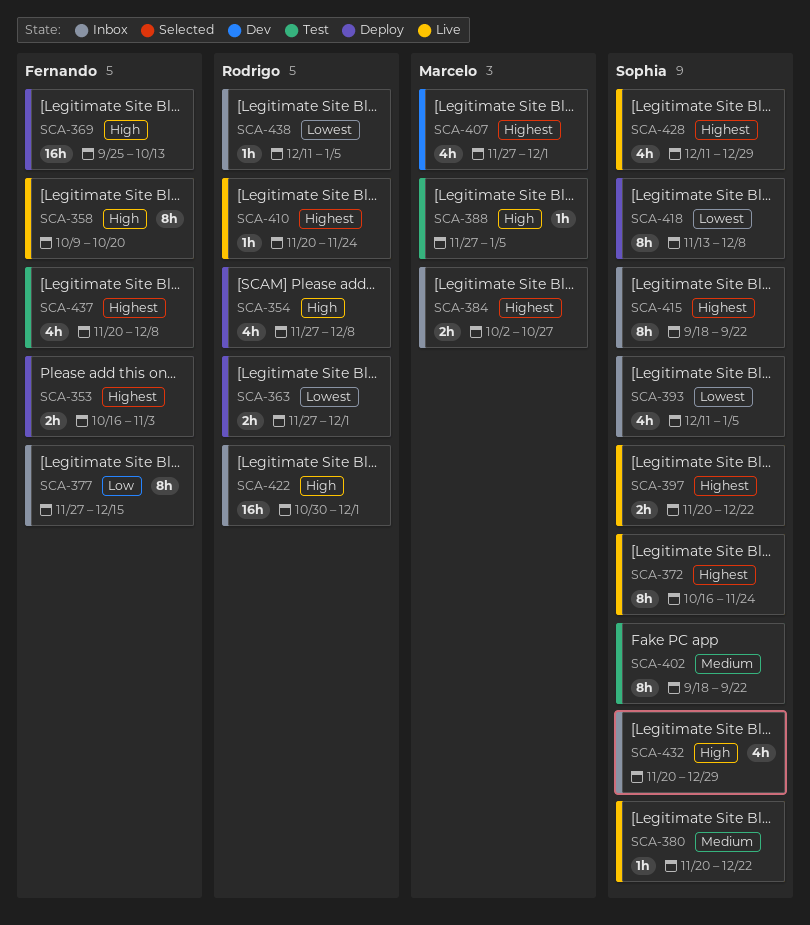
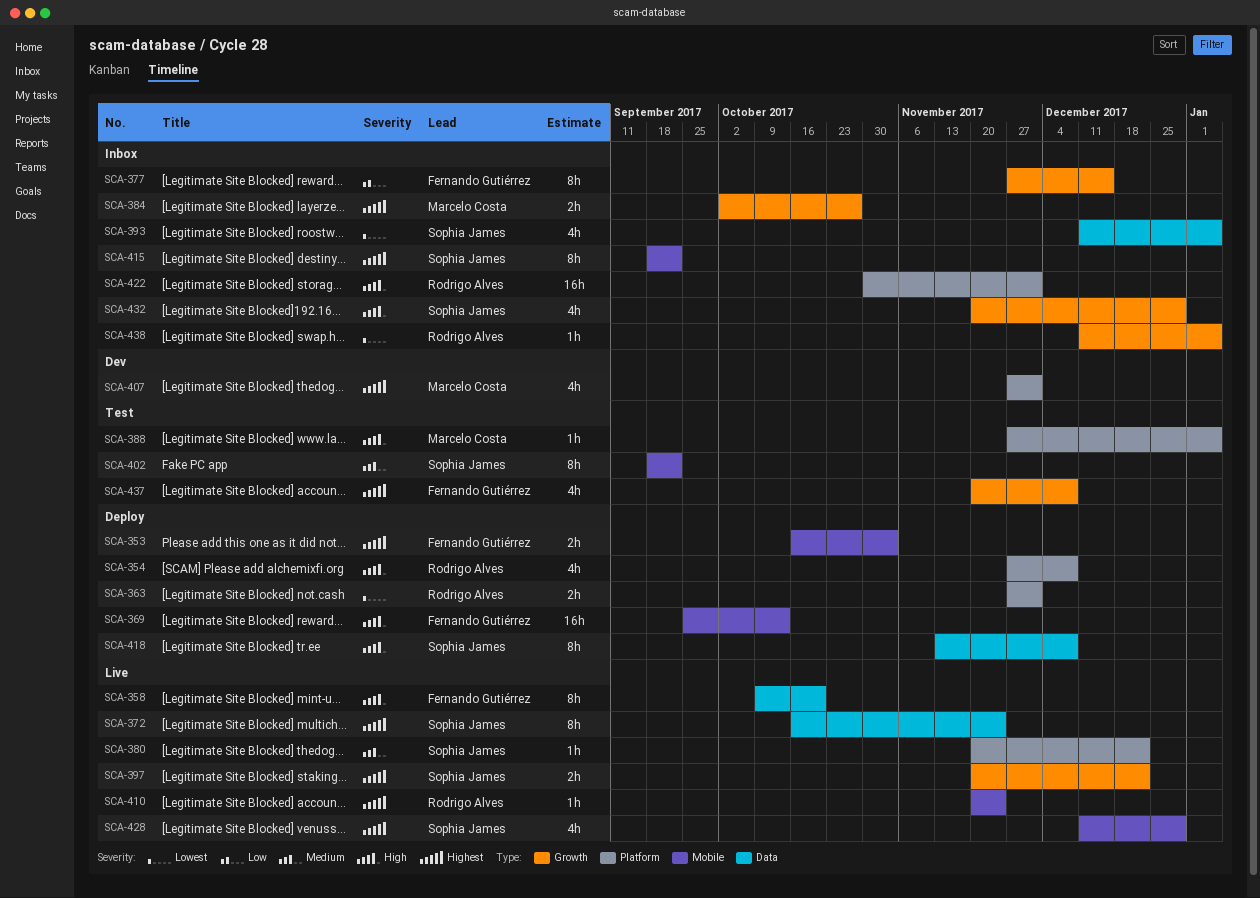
SCA-418, priority: Lowest -> High

